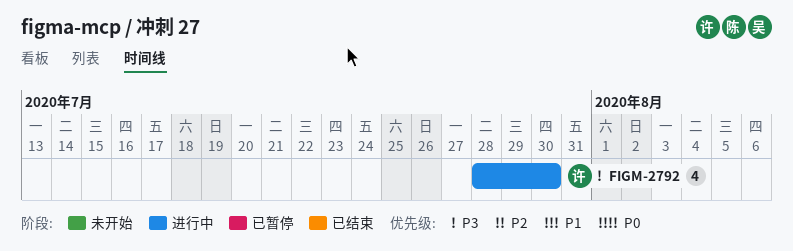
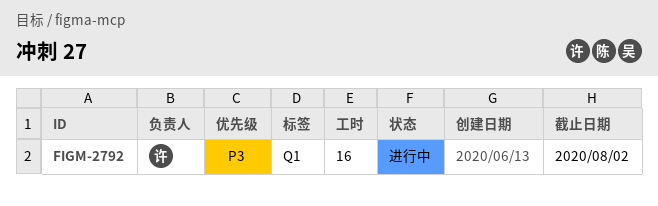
FIGM-2792, estimate: 4 -> 16
FIGM-2792, due: Jul 30 -> Aug 2

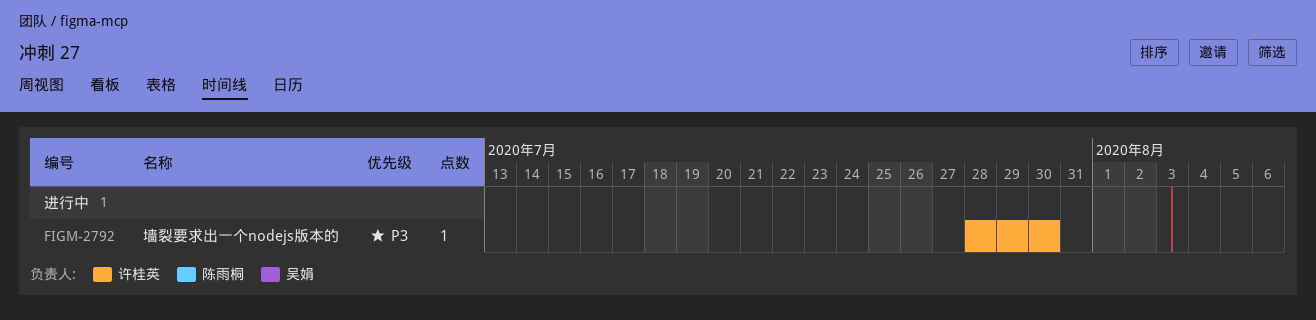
FIGM-2792, estimate: 16 -> 1
FIGM-2792, due: Aug 2 -> Jul 30

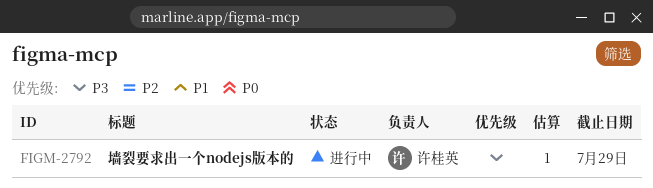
FIGM-2792, due: Jul 30 -> Jul 29

